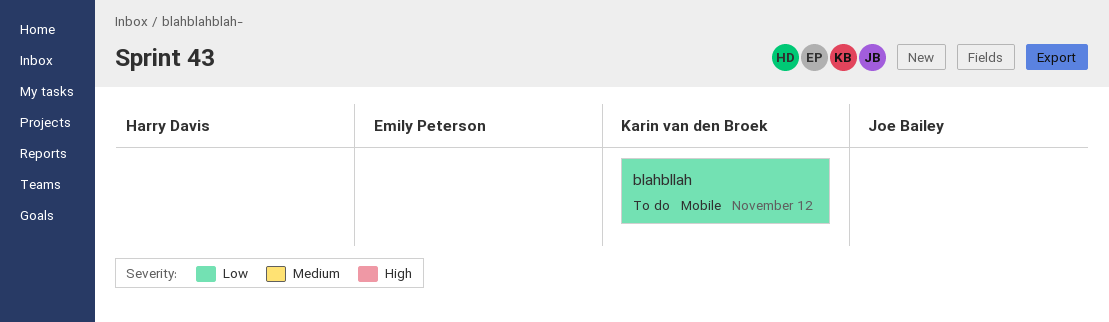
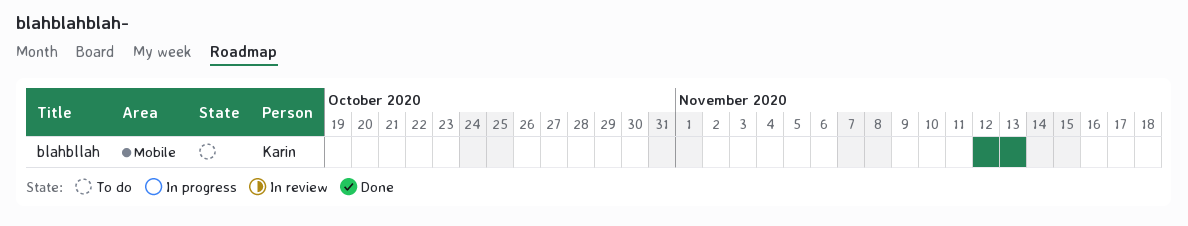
blahbllah, due: Nov 12 -> Nov 13

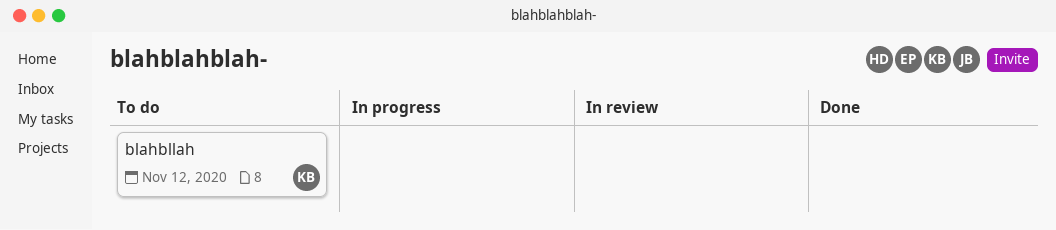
blahbllah, due: Nov 13 -> Nov 12

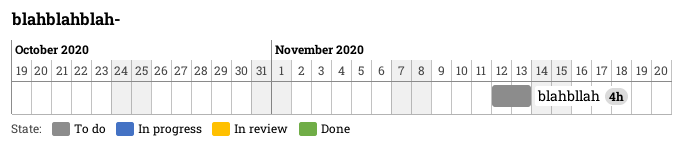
blahbllah, due: Nov 12 -> Nov 13

